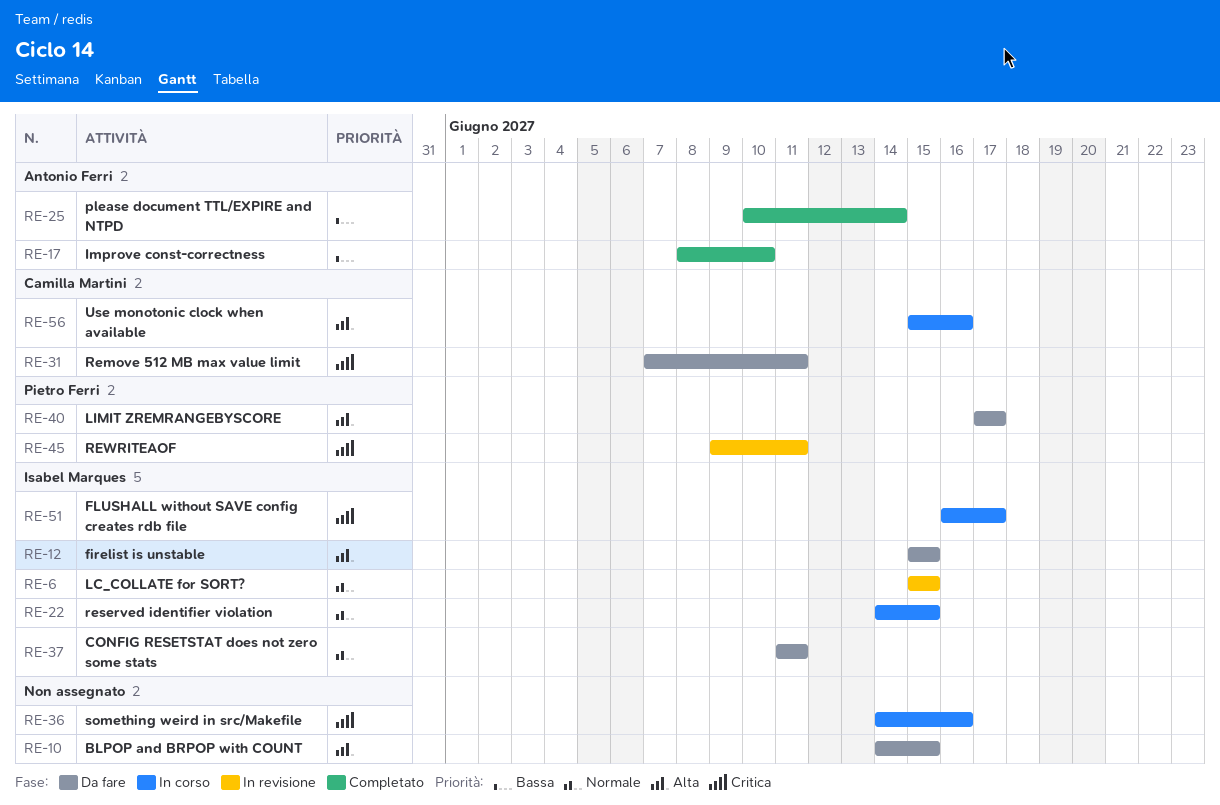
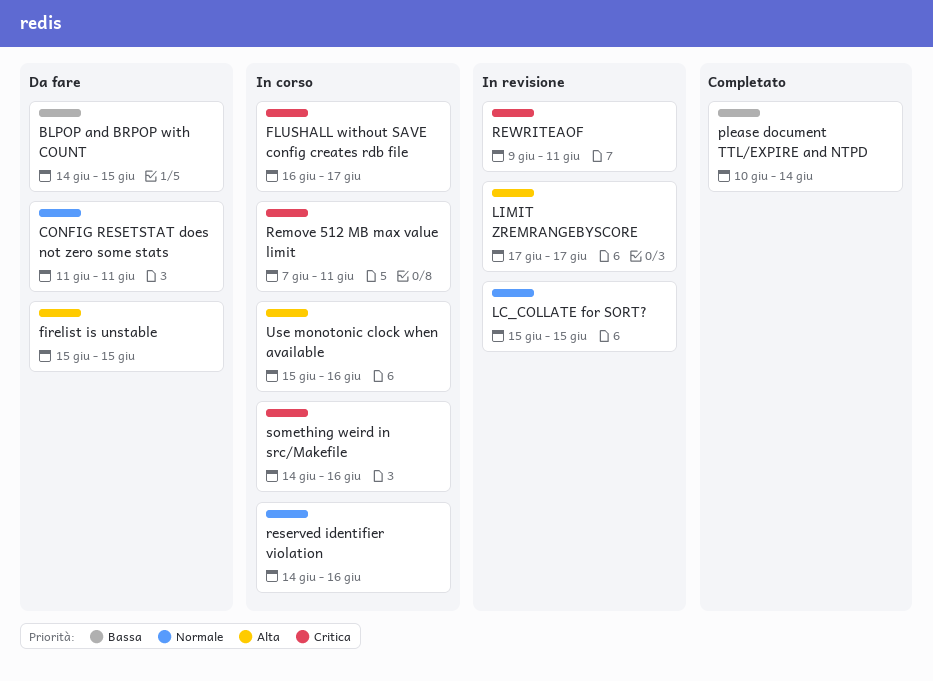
BLPOP and BRPOP with COUNT, priority: Alta -> Bassa
Improve const-correctness: present -> none
LIMIT ZREMRANGEBYSCORE, status: Da fare -> In revisione
Remove 512 MB max value limit, status: Da fare -> In corso
reserved identifier violation, due: Jun 15 -> Jun 16

